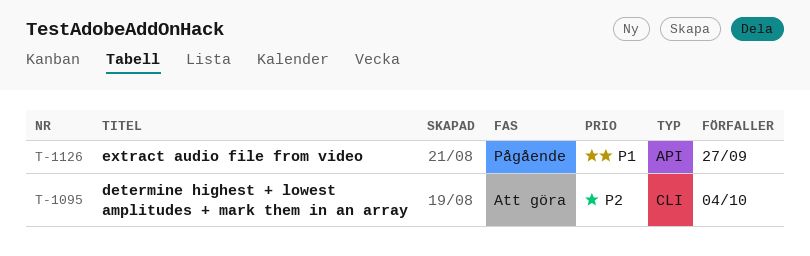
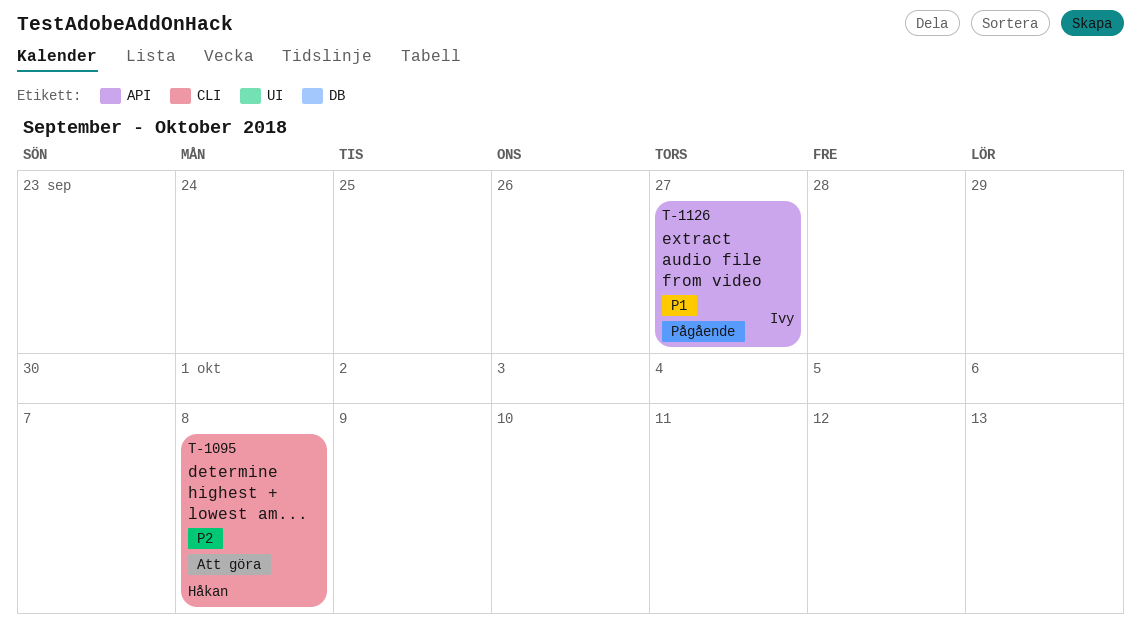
T-1095, due: Oct 4 -> Oct 8

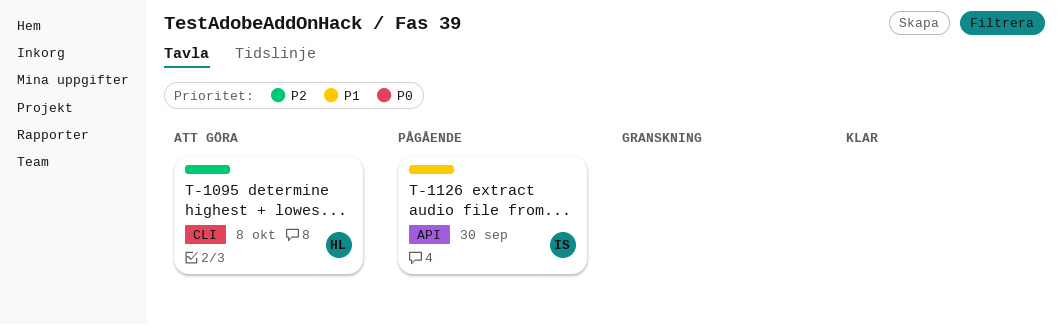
T-1126, due: Sep 27 -> Sep 30

